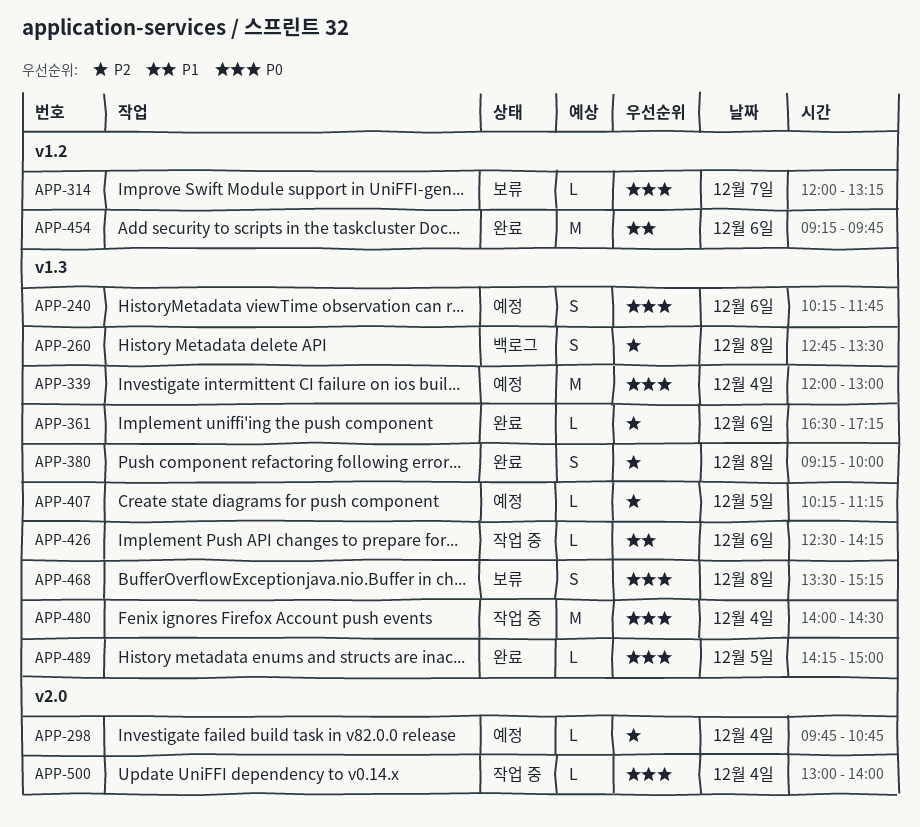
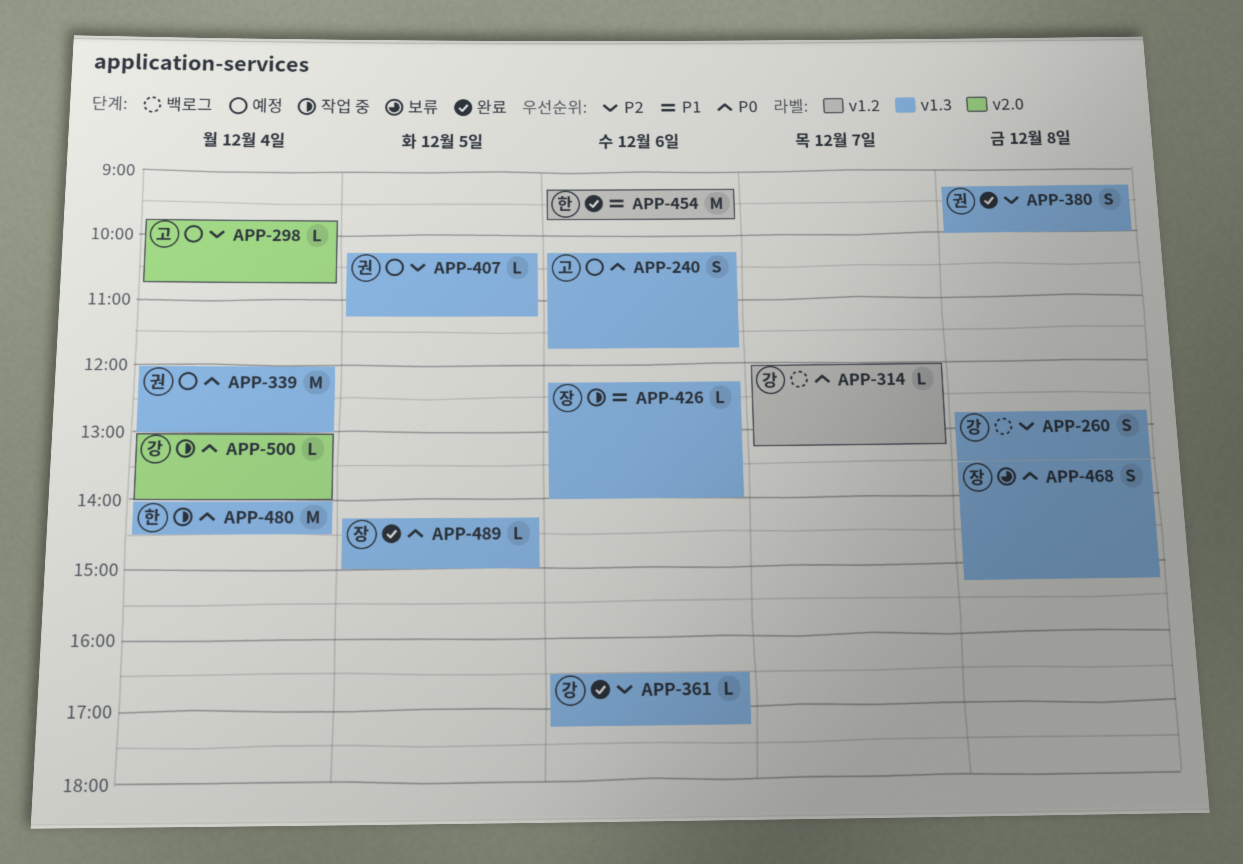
APP-314, status: 보류 -> 백로그
APP-426, begins: 12:30 -> 12:15
APP-426, ends: 14:15 -> 14:00

